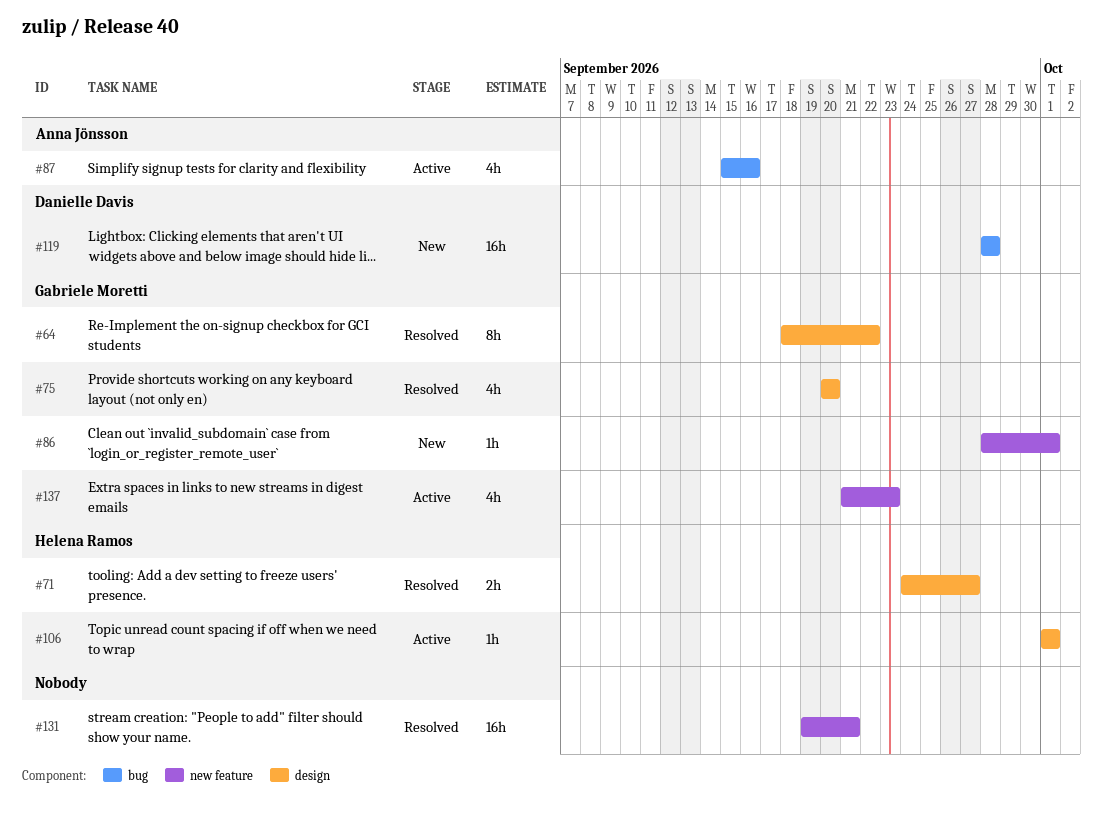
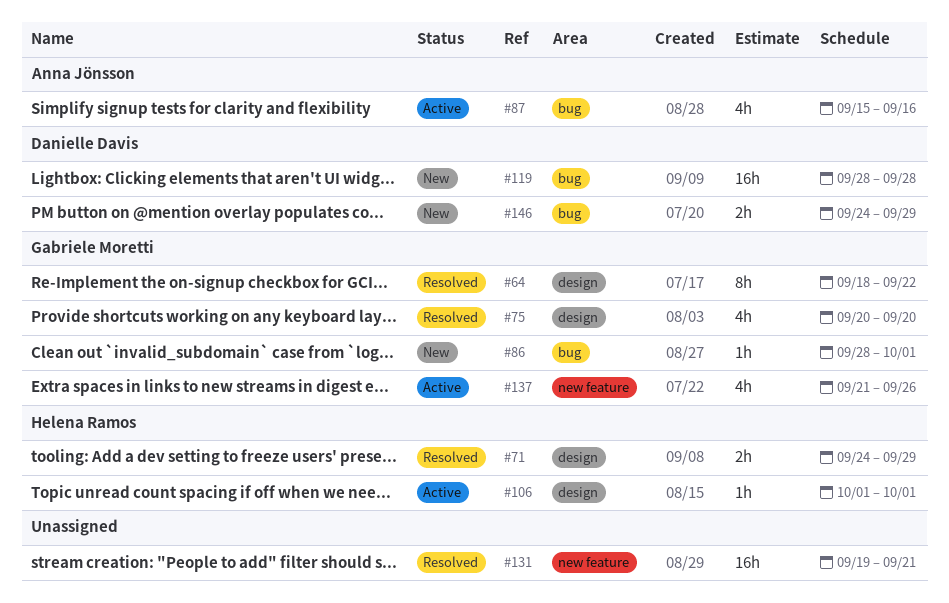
#71, due: Sep 27 -> Sep 29
#86, label: new feature -> bug
#137, due: Sep 23 -> Sep 26
#146: none -> present

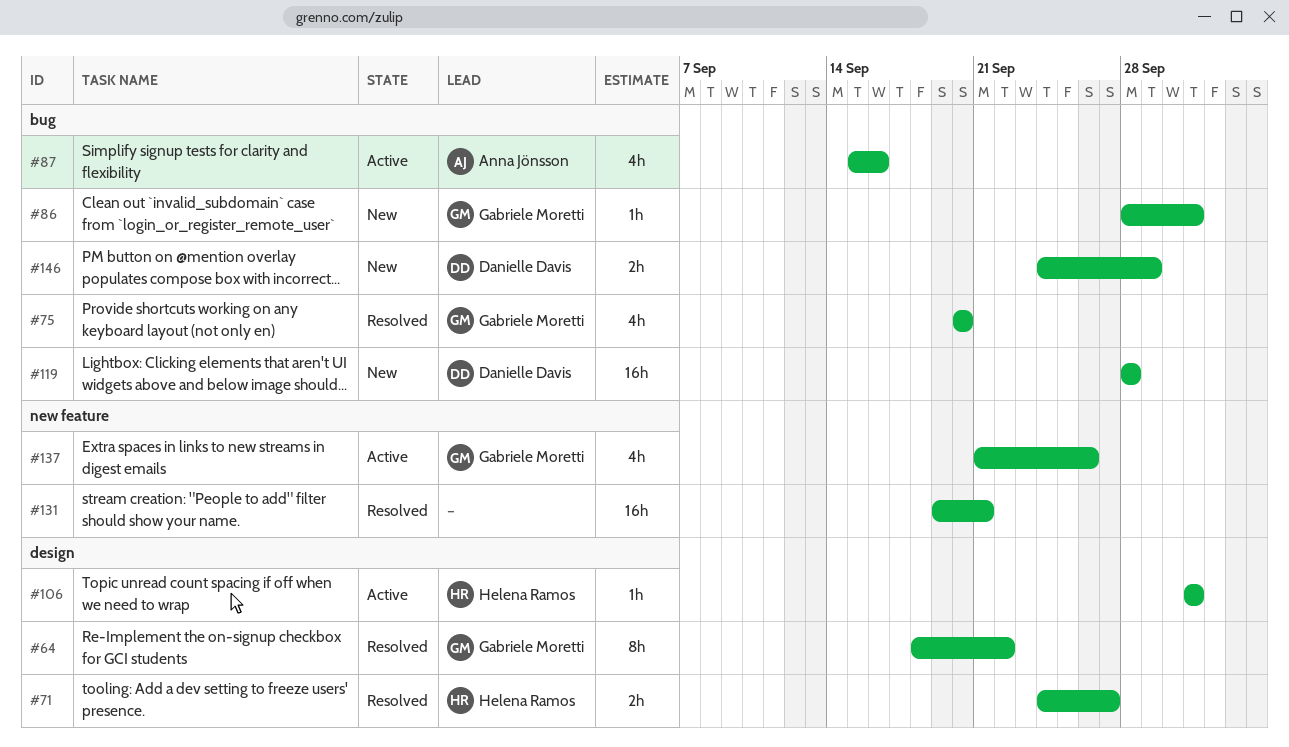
#71, due: Sep 29 -> Sep 27
#75, label: design -> bug

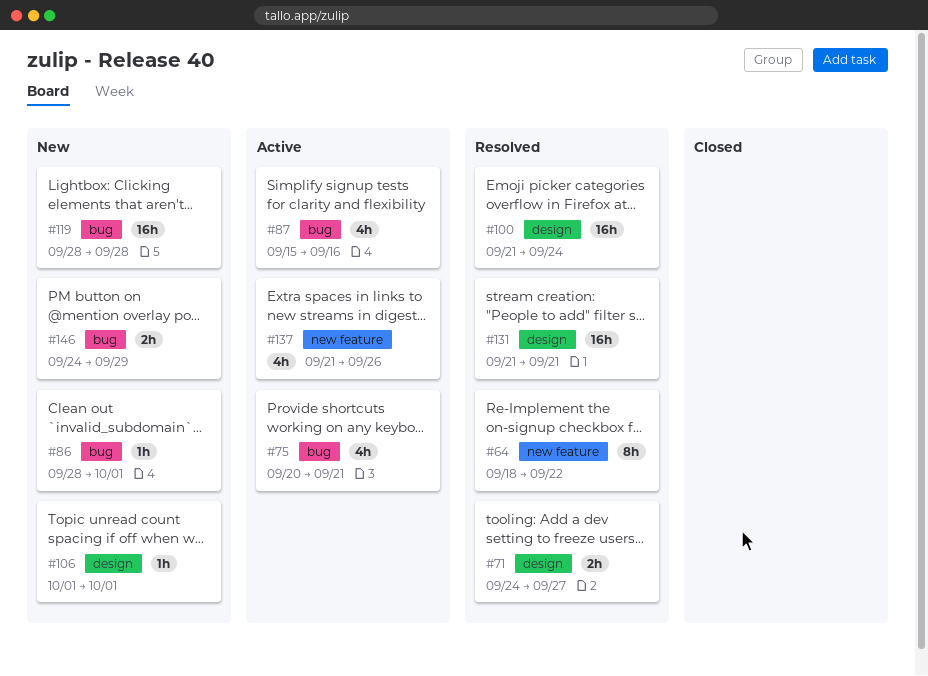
#64, label: design -> new feature
#75, status: Resolved -> Active
#75, due: Sep 20 -> Sep 21
#100: none -> present
#106, status: Active -> New
#131, label: new feature -> design
#131, start: Sep 19 -> Sep 21

